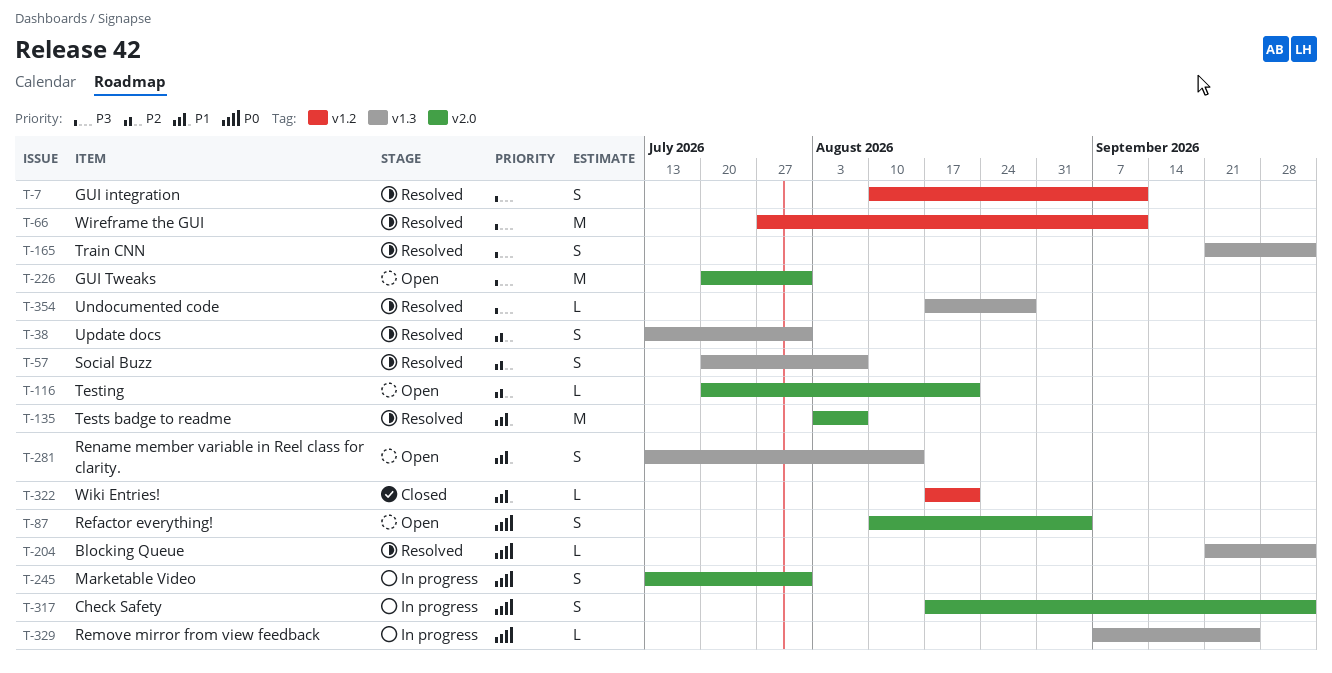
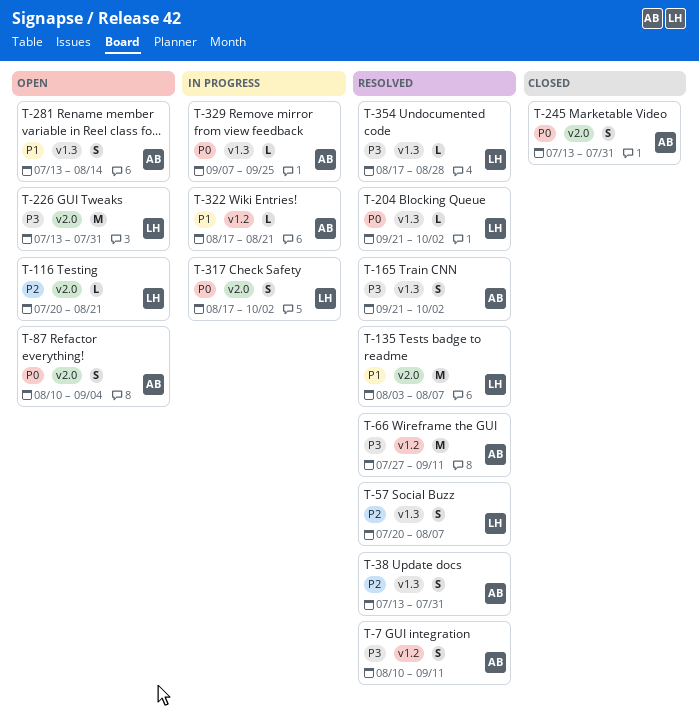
T-226, start: Jul 20 -> Jul 13
T-245, status: In progress -> Closed
T-322, status: Closed -> In progress

